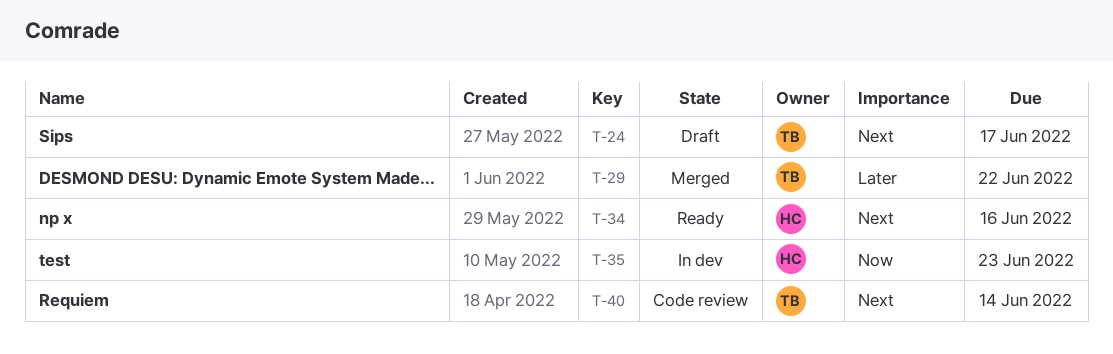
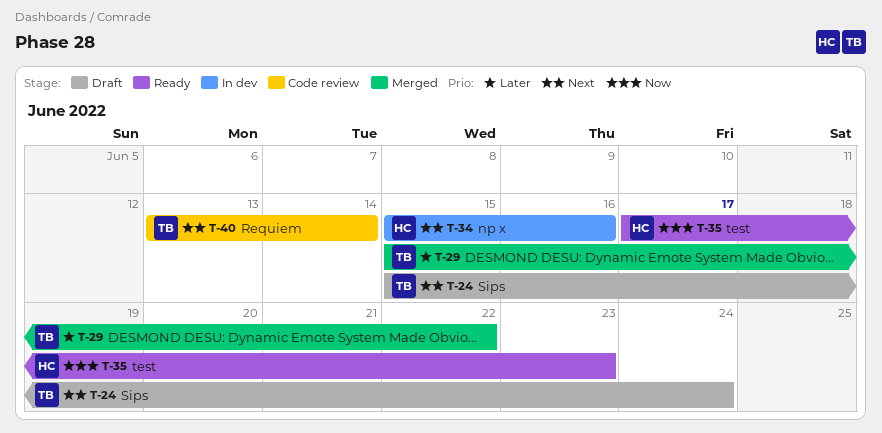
T-24, due: Jun 17 -> Jun 24
T-34, status: Ready -> In dev
T-35, status: In dev -> Ready

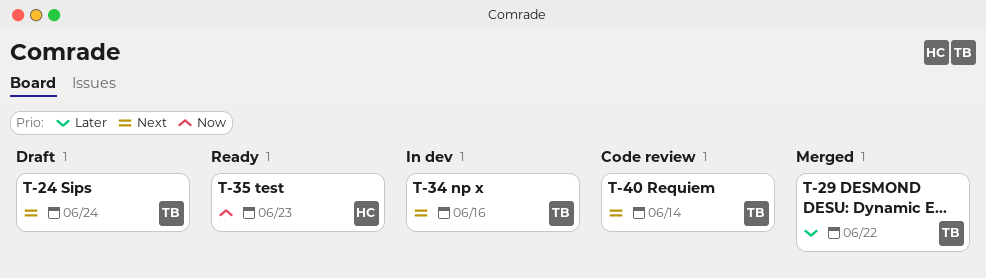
T-34, owner: HC -> TB

